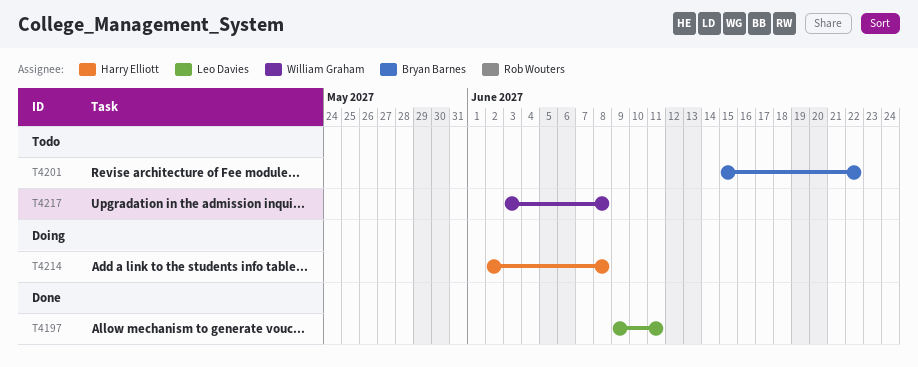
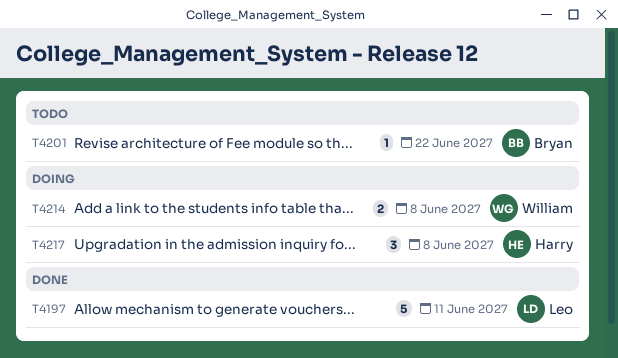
T4214, owner: Harry Elliott -> William Graham
T4217, status: Todo -> Doing
T4217, owner: William Graham -> Harry Elliott

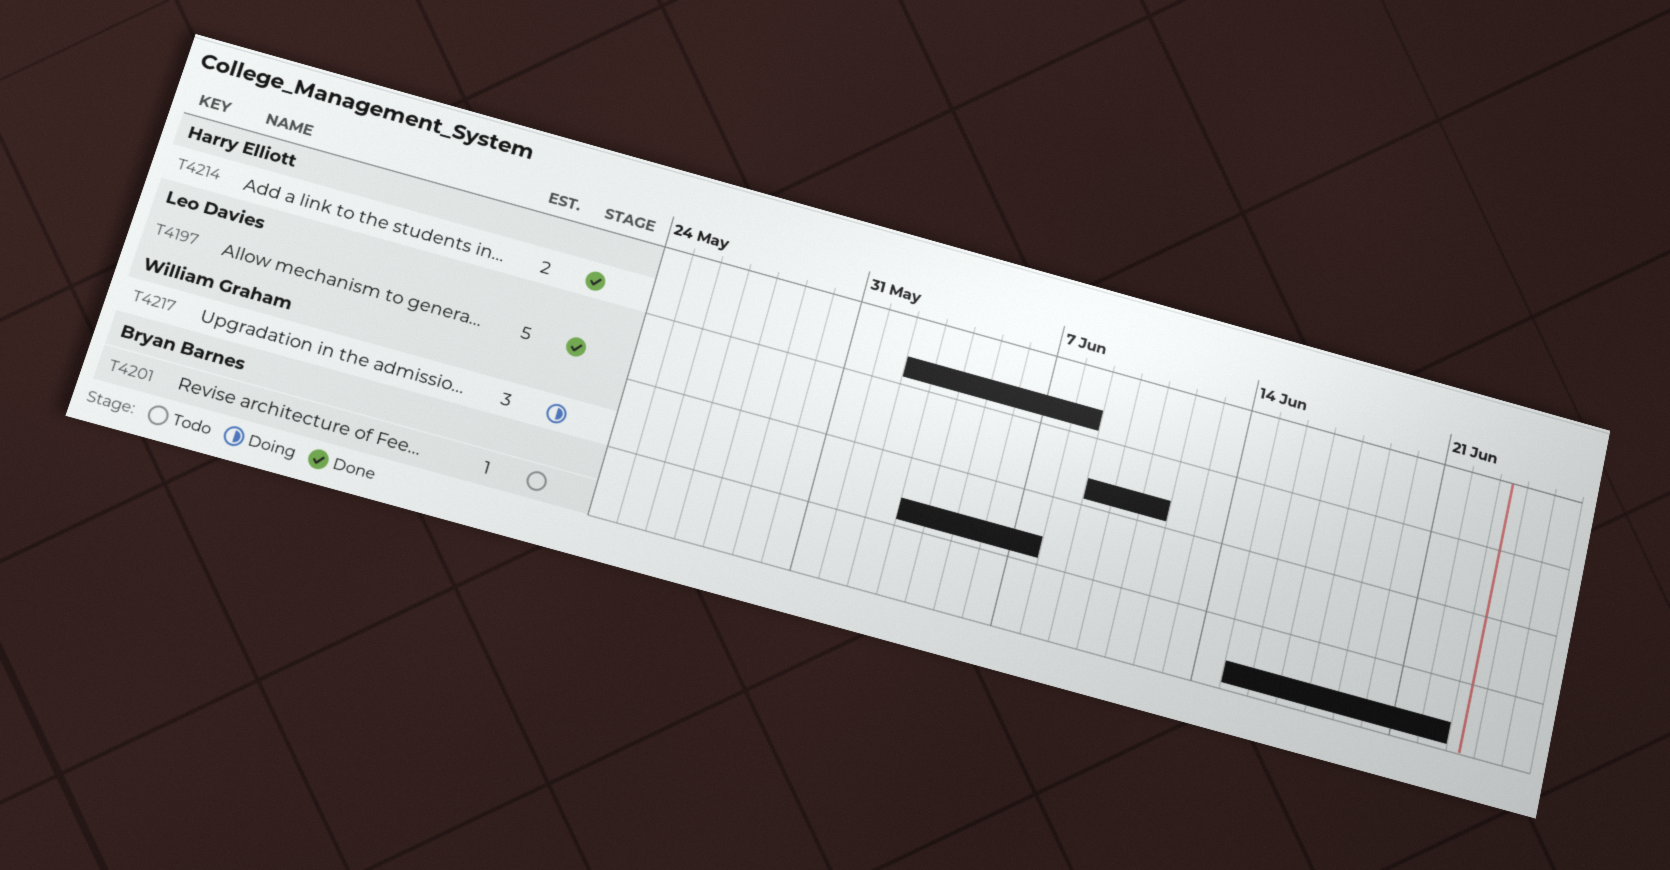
T4214, status: Doing -> Done
T4214, owner: William Graham -> Harry Elliott
T4217, owner: Harry Elliott -> William Graham
T4217, due: Jun 8 -> Jun 7

